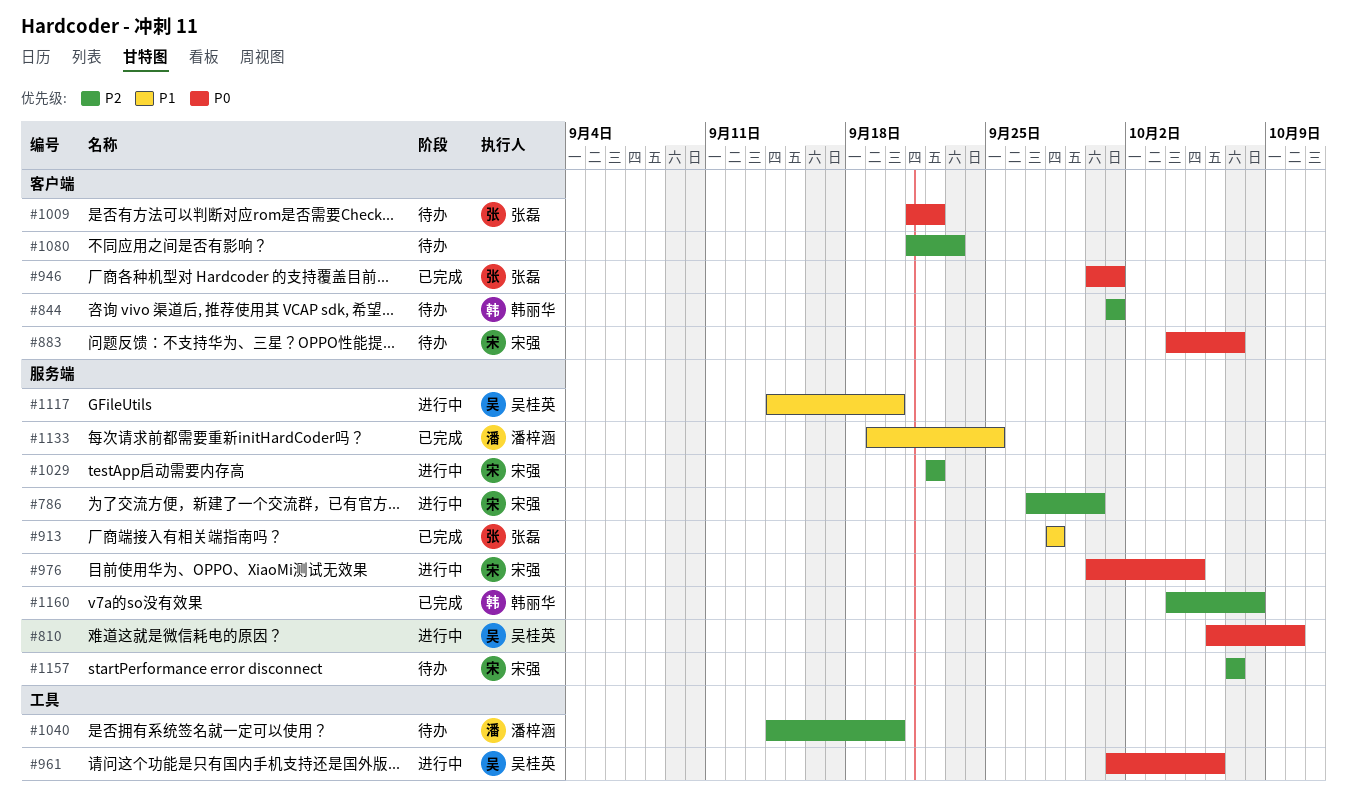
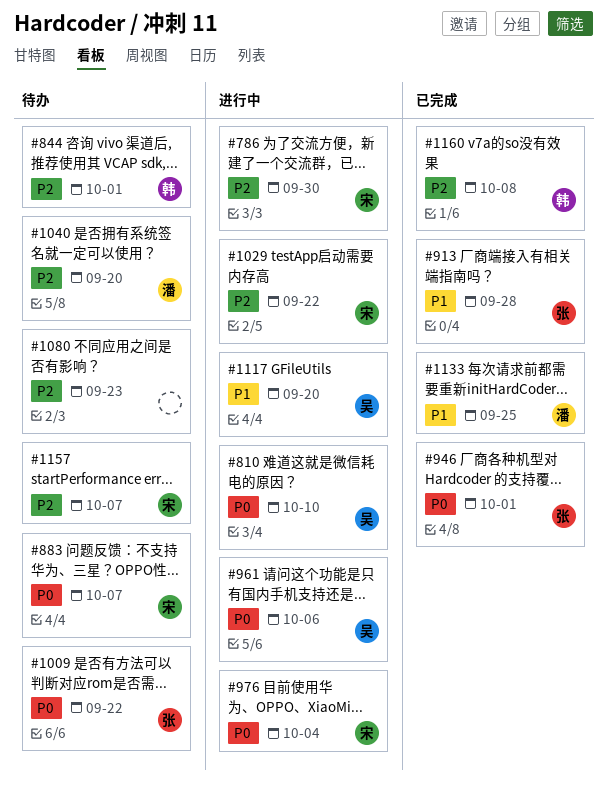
#976, due: Oct 5 -> Oct 4

